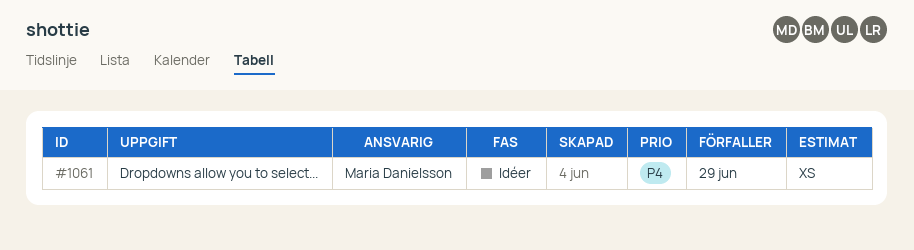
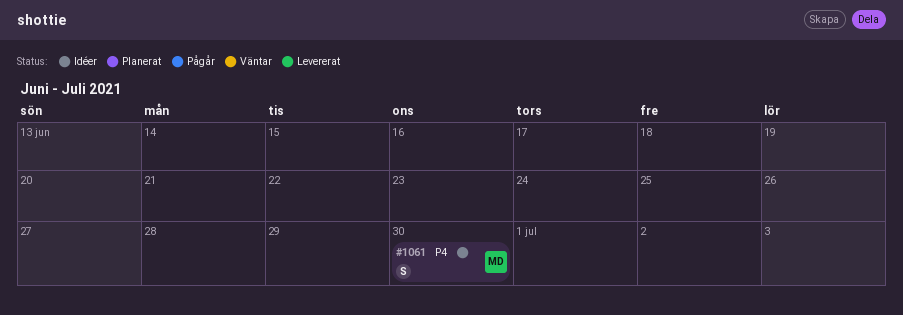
#1061, estimate: XS -> S
#1061, due: Jun 29 -> Jun 30

